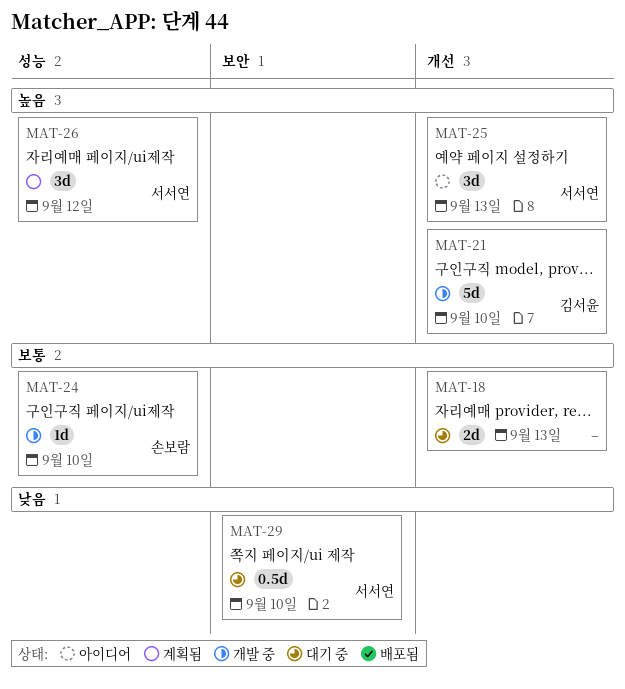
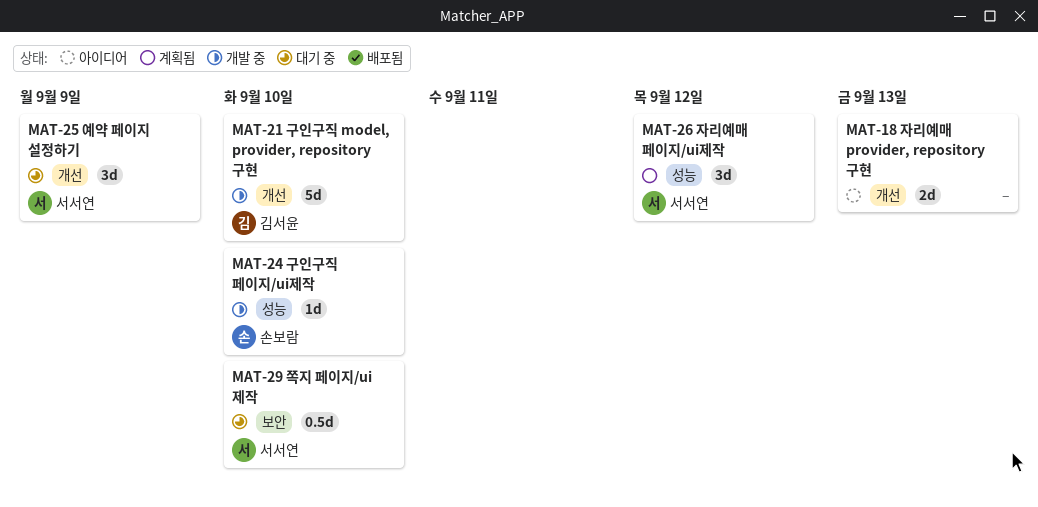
MAT-18, status: 대기 중 -> 아이디어
MAT-25, status: 아이디어 -> 대기 중
MAT-25, due: Sep 13 -> Sep 9

